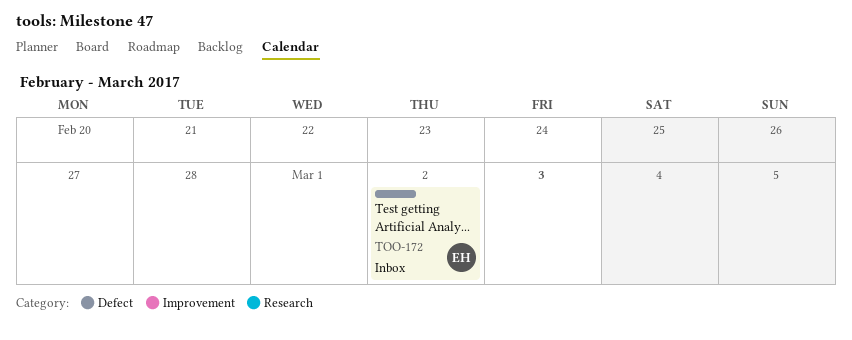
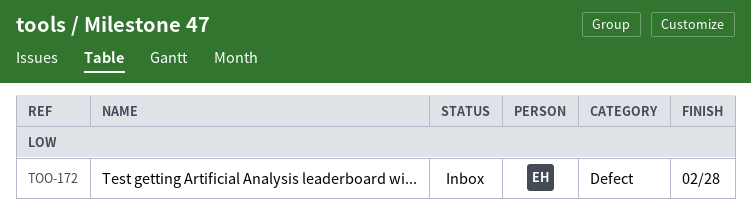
TOO-172, due: Mar 2 -> Feb 28

